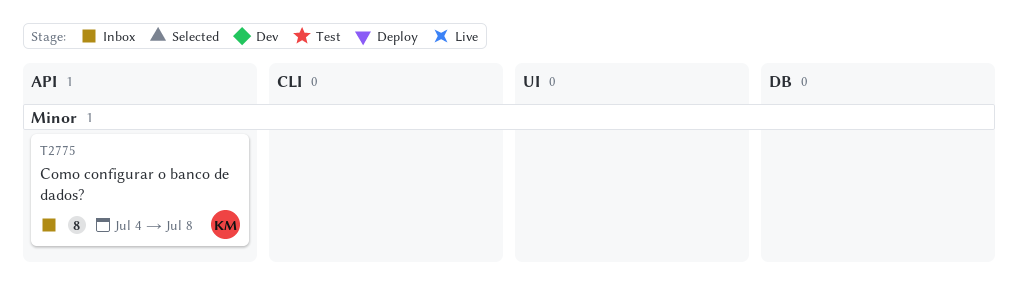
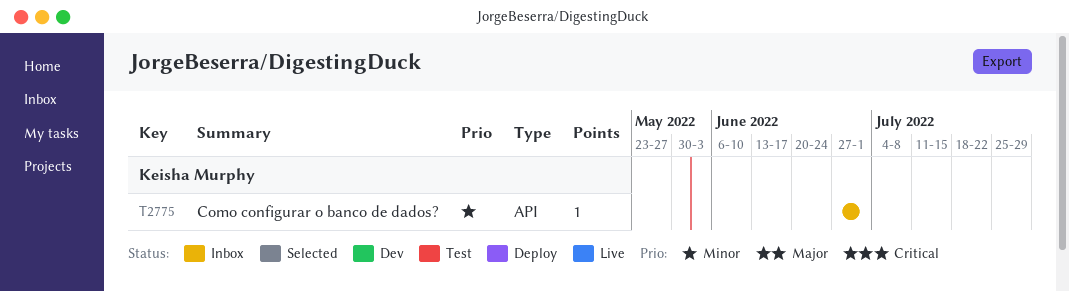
T2775, estimate: 8 -> 1
T2775, start: Jul 4 -> Jun 27
T2775, due: Jul 8 -> Jul 1

